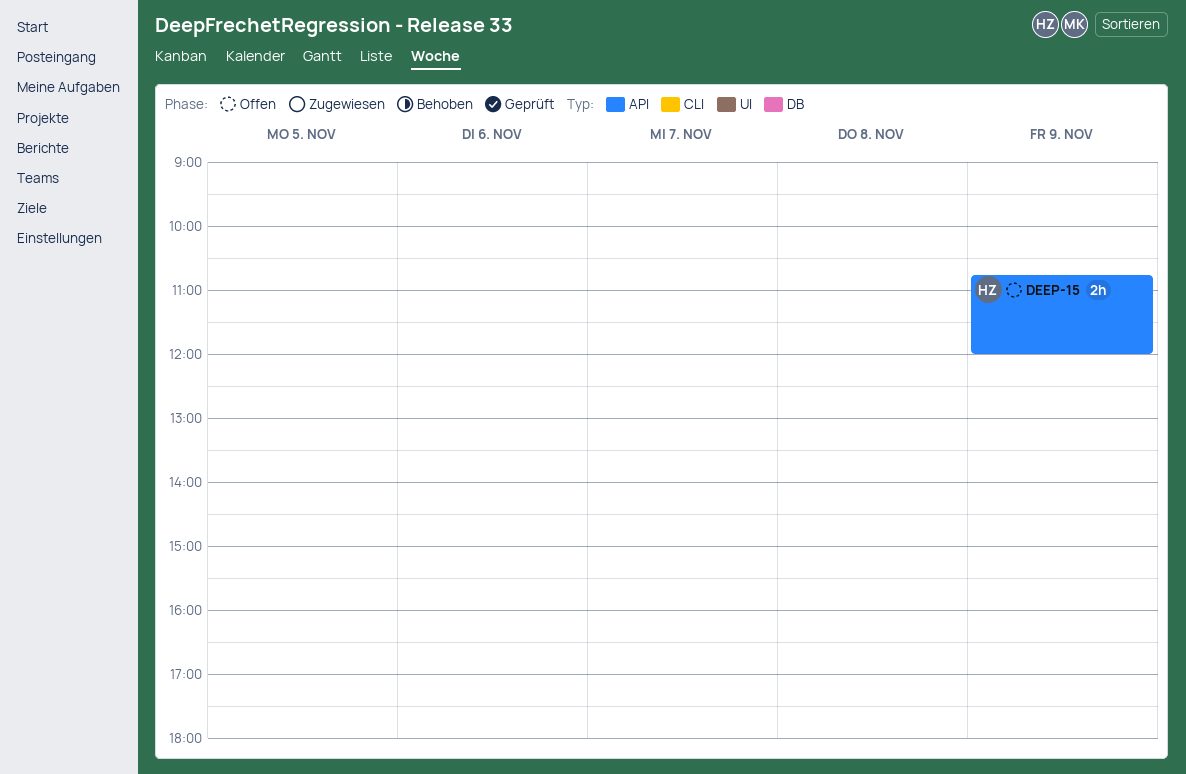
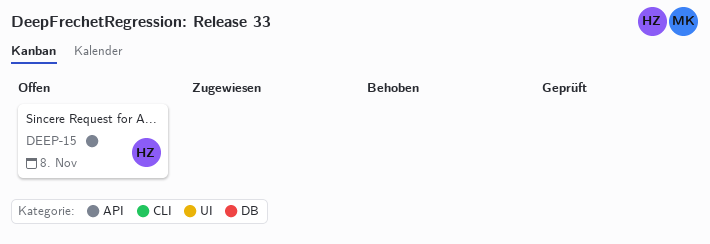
DEEP-15, day: Nov 9 -> Nov 8

